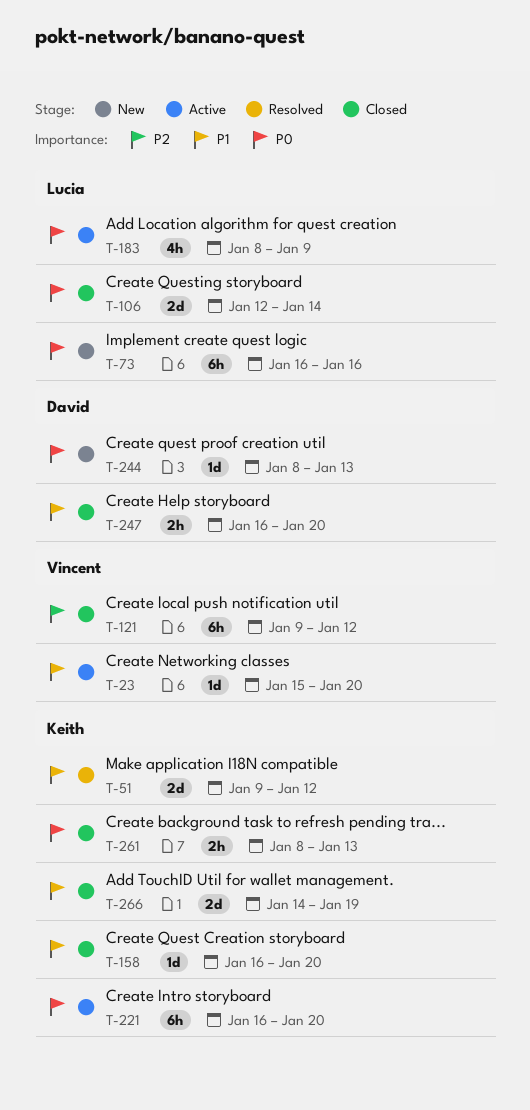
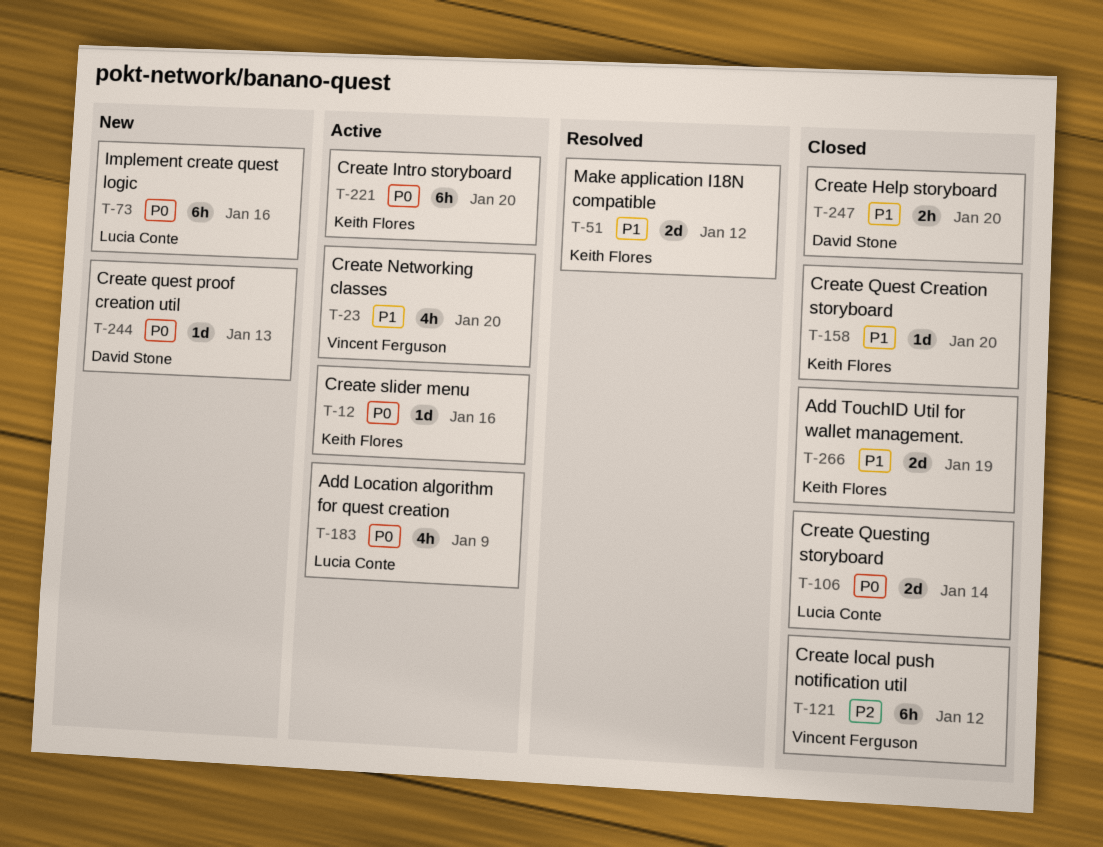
T-12: none -> present
T-23, estimate: 1d -> 4h
T-261: present -> none

